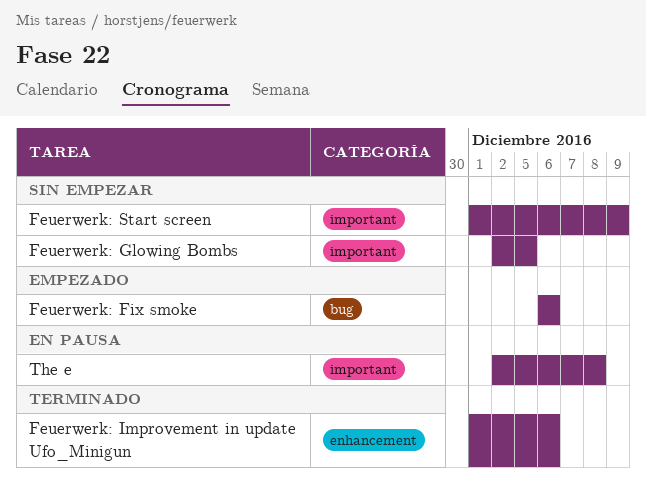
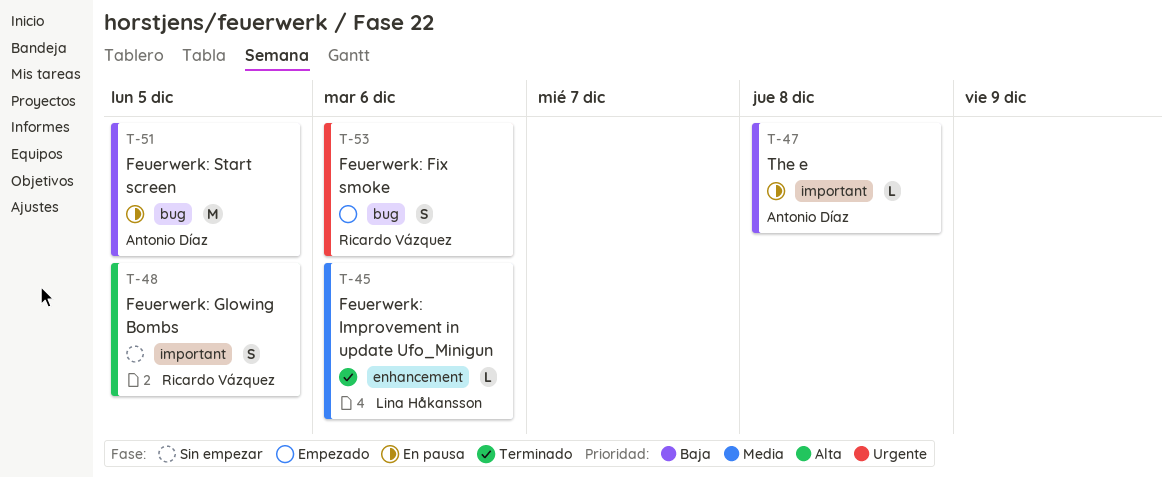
Feuerwerk: Start screen, status: Sin empezar -> En pausa
Feuerwerk: Start screen, label: important -> bug
Feuerwerk: Start screen, due: Dec 9 -> Dec 5

